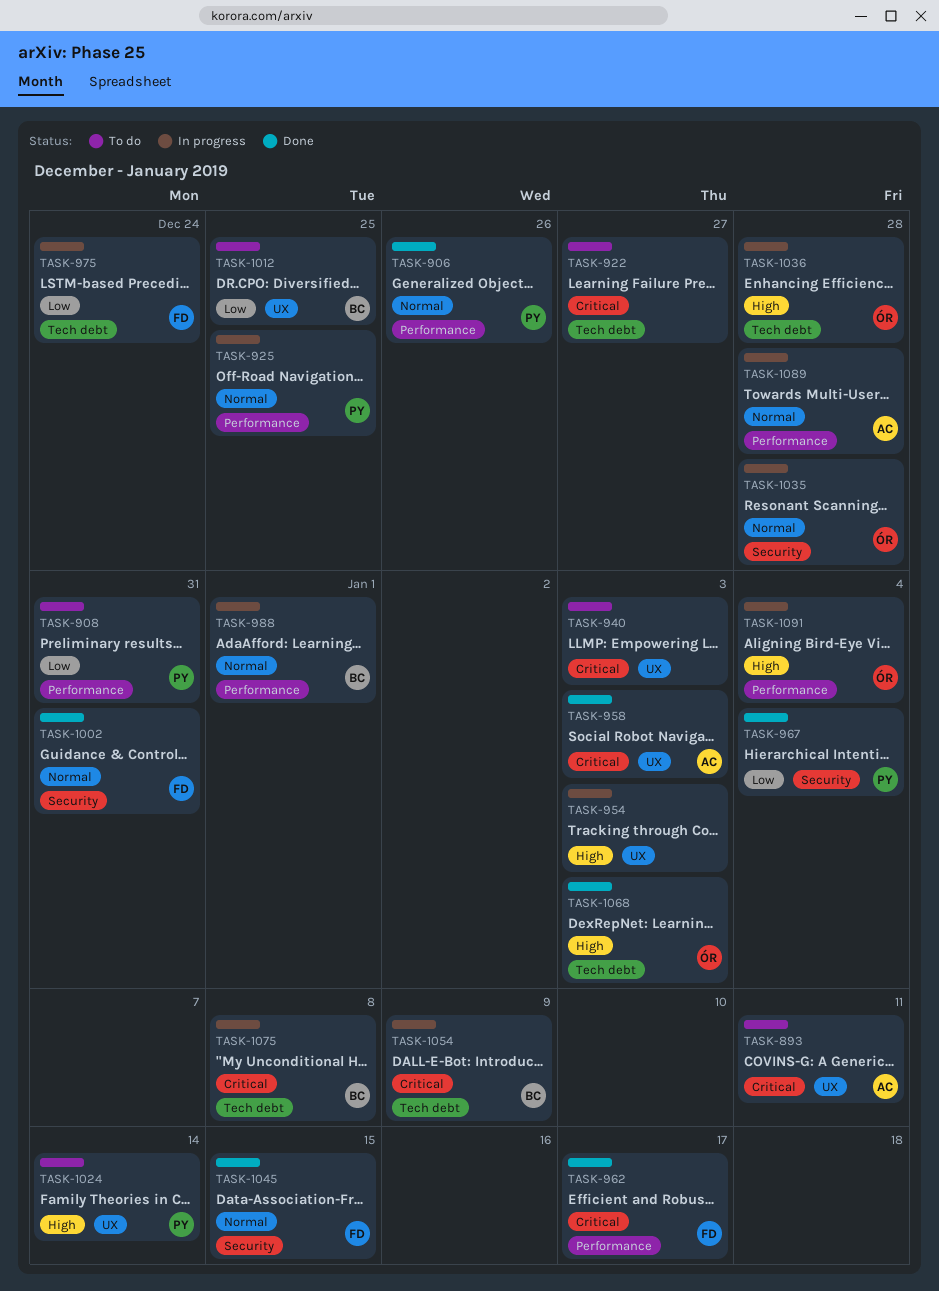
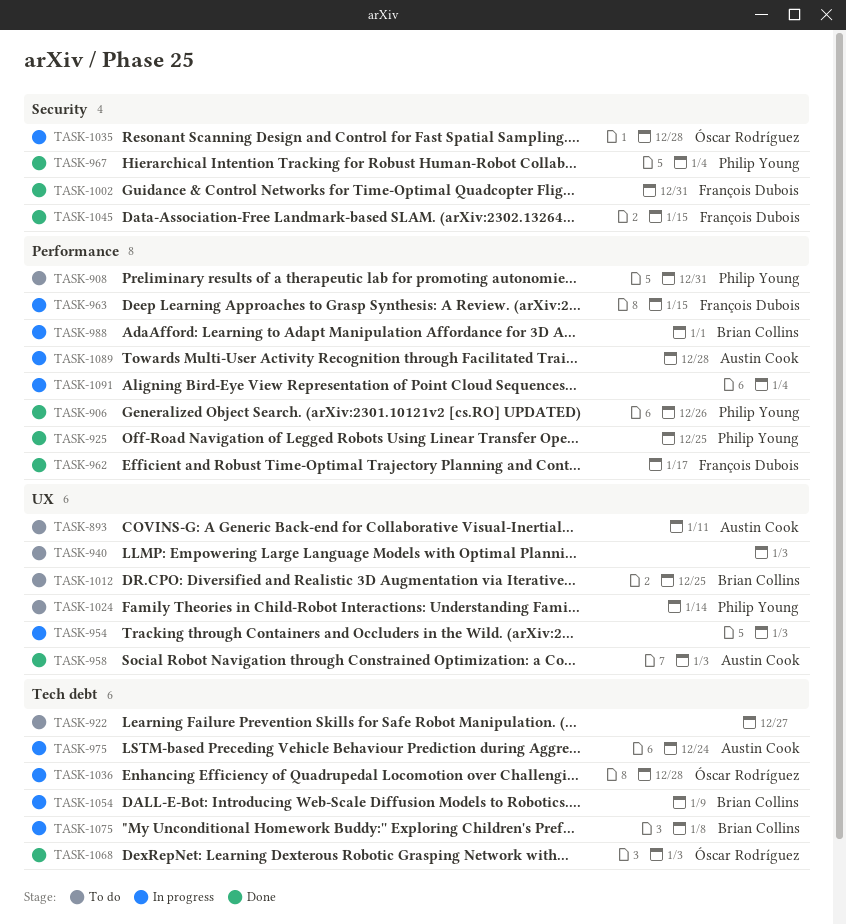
TASK-925, status: In progress -> Done
TASK-963: none -> present
TASK-975, owner: François Dubois -> Austin Cook
TASK-1091, owner: Óscar Rodríguez -> none

